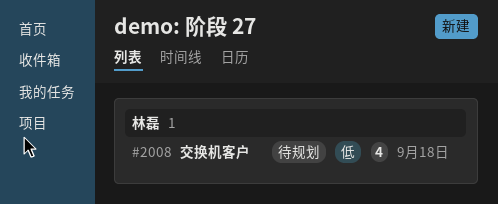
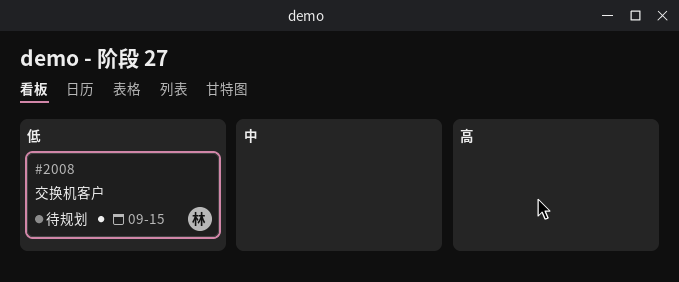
#2008, estimate: 4 -> 1
#2008, due: Sep 18 -> Sep 15

